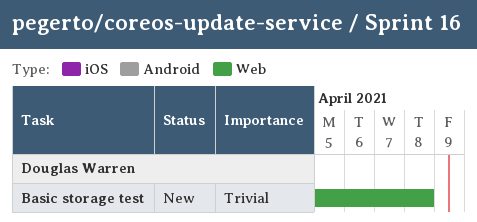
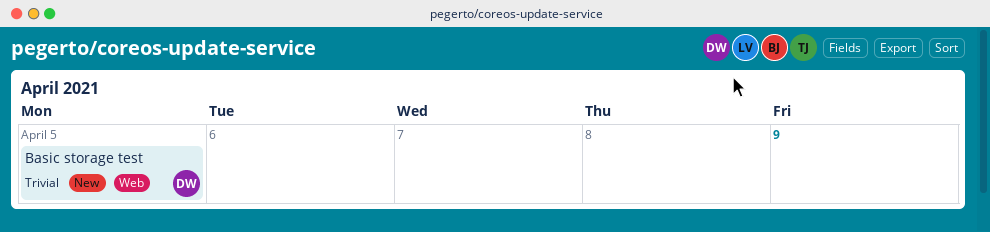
Basic storage test, due: Apr 8 -> Apr 5

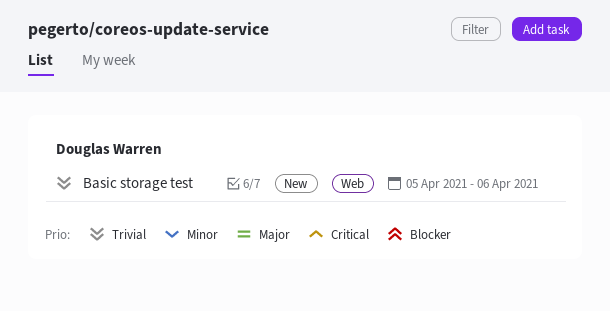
Basic storage test, due: Apr 5 -> Apr 6

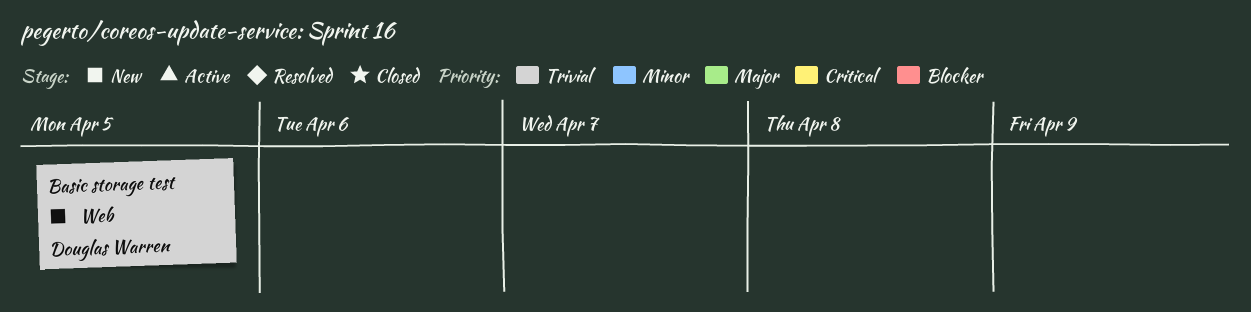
Basic storage test, due: Apr 6 -> Apr 5

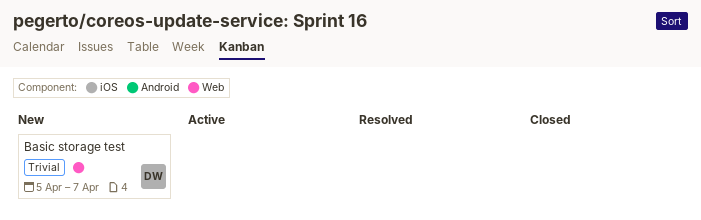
Basic storage test, due: Apr 5 -> Apr 7

